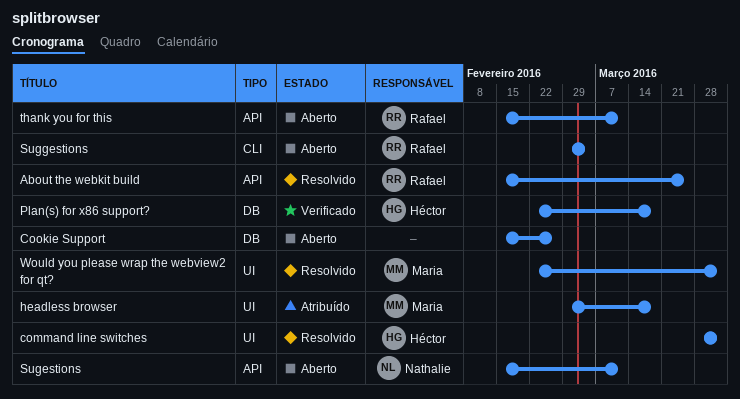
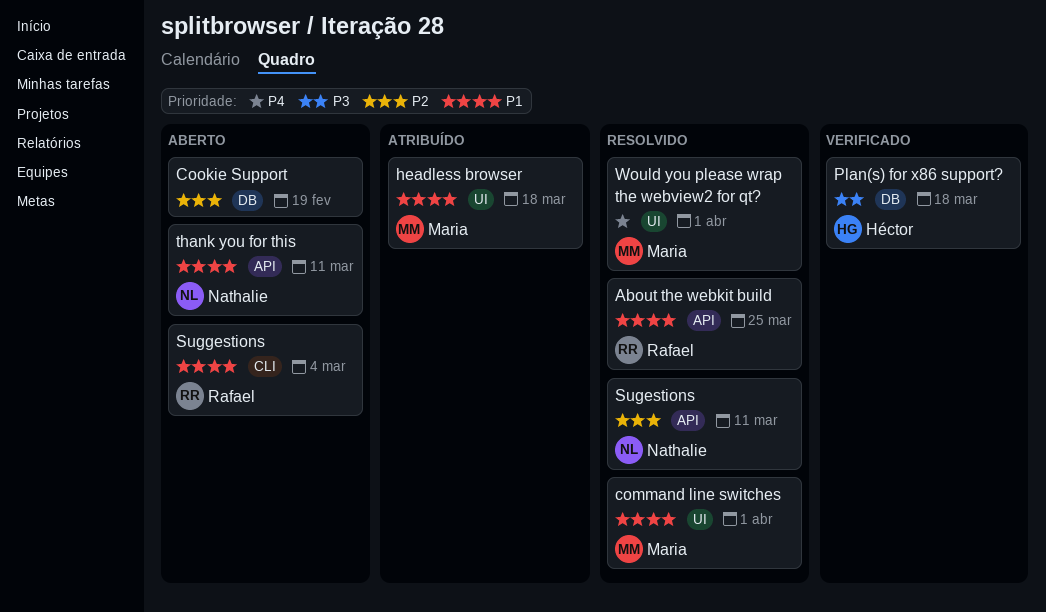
command line switches, owner: Héctor -> Maria
Cookie Support, due: Feb 26 -> Feb 19
Sugestions, status: Aberto -> Resolvido
thank you for this, owner: Rafael -> Nathalie

